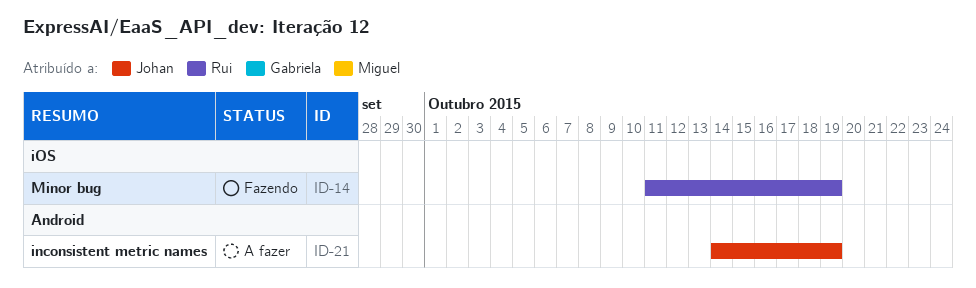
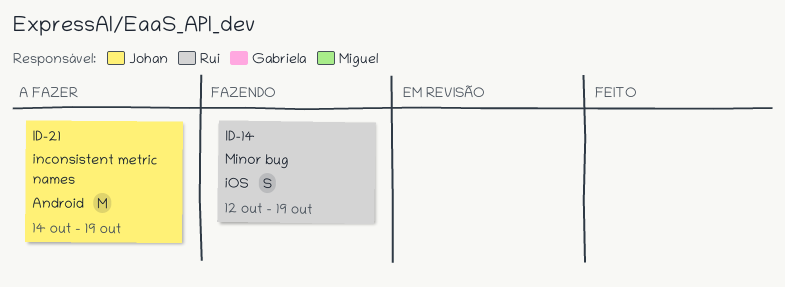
ID-14, start: Oct 11 -> Oct 12

